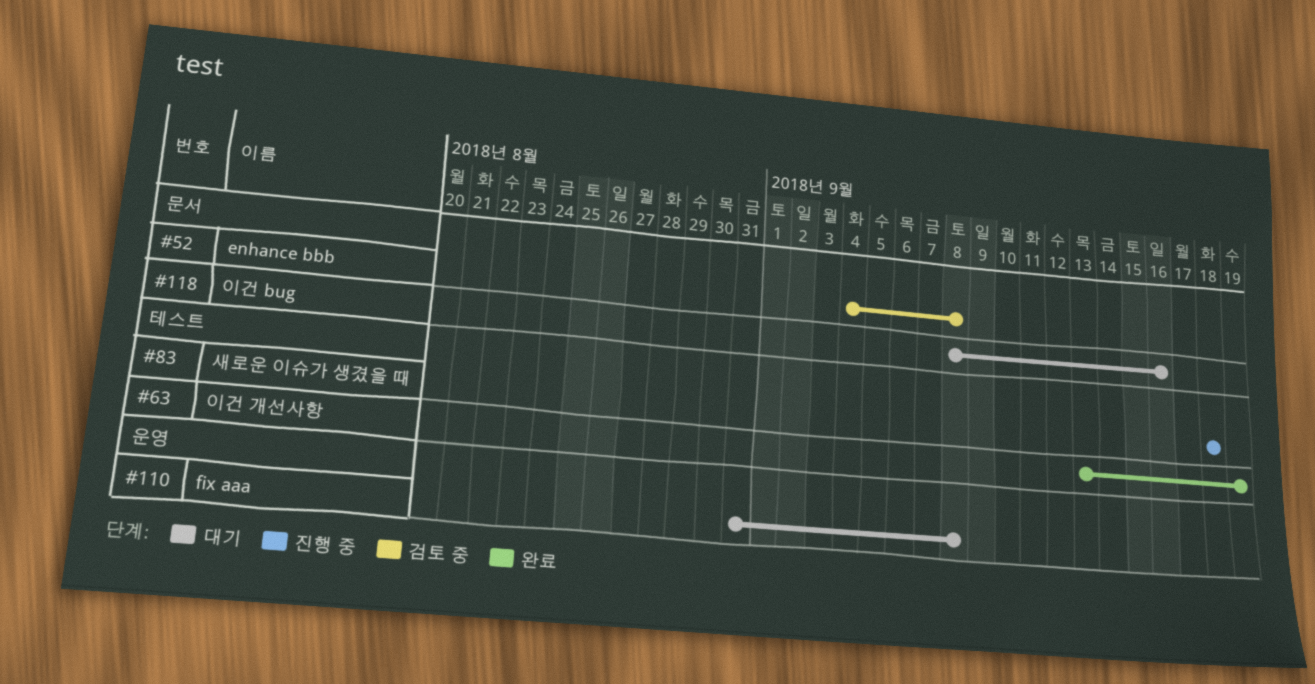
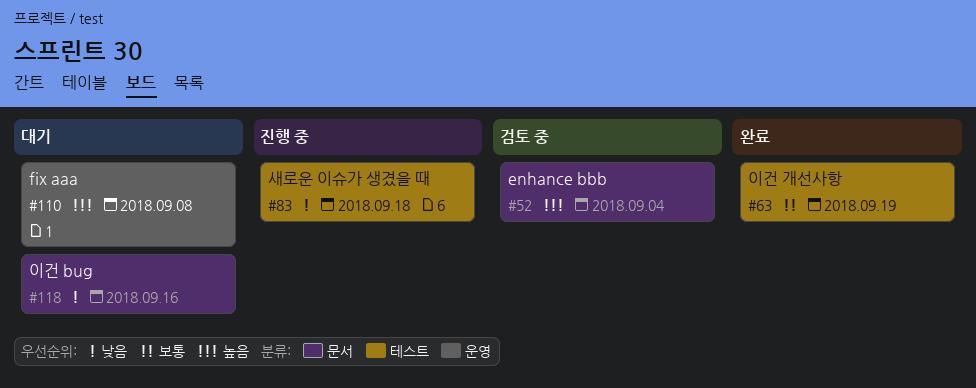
#52, due: Sep 8 -> Sep 4

